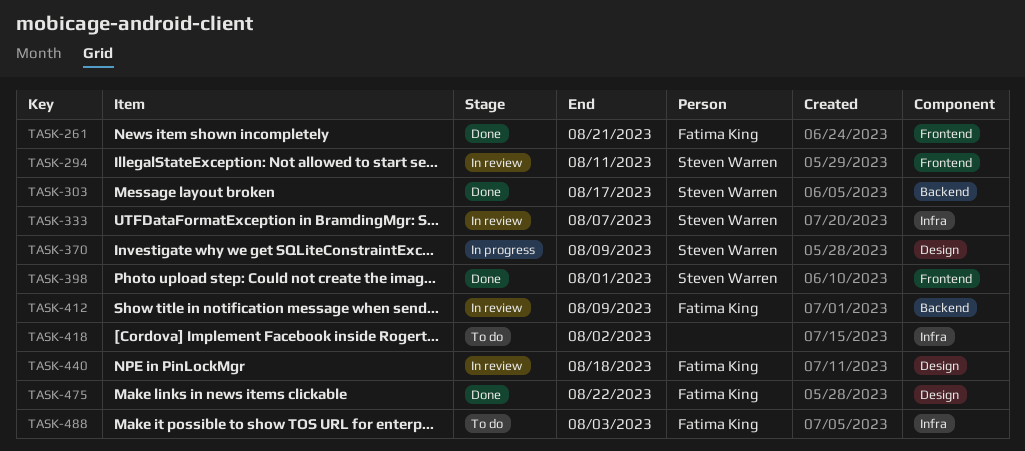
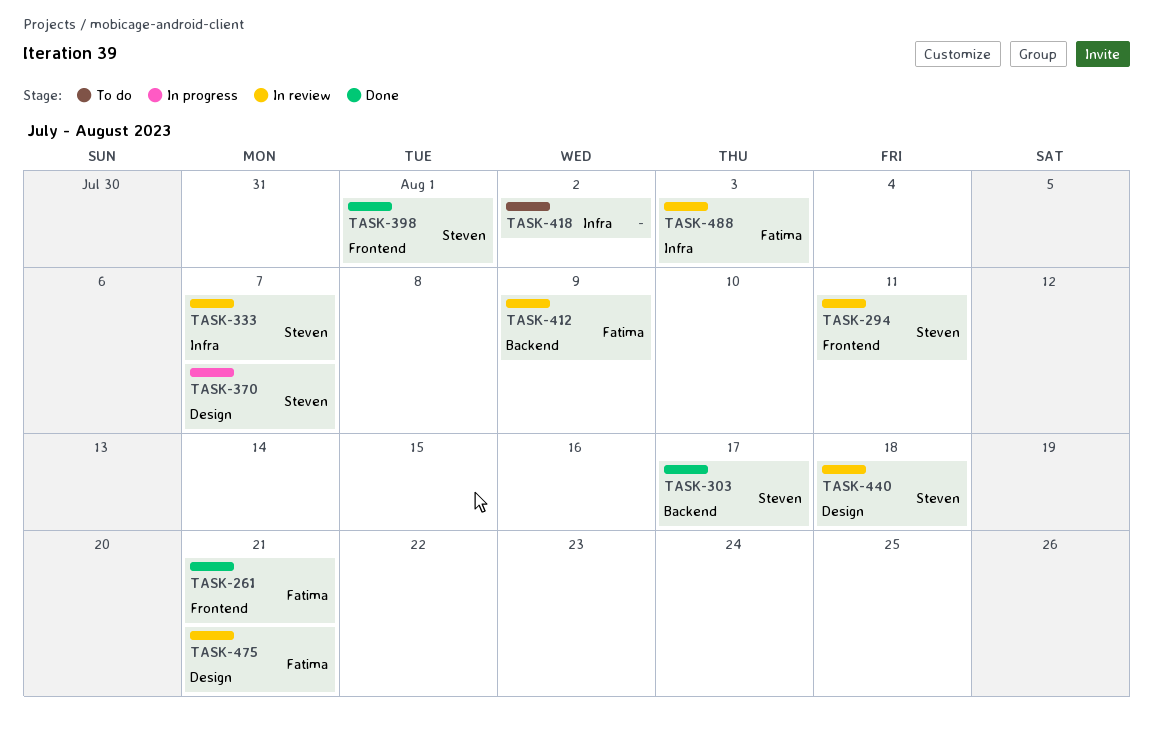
TASK-370, due: Aug 9 -> Aug 7
TASK-440, owner: Fatima King -> Steven Warren
TASK-475, status: Done -> In review
TASK-475, due: Aug 22 -> Aug 21
TASK-488, status: To do -> In review

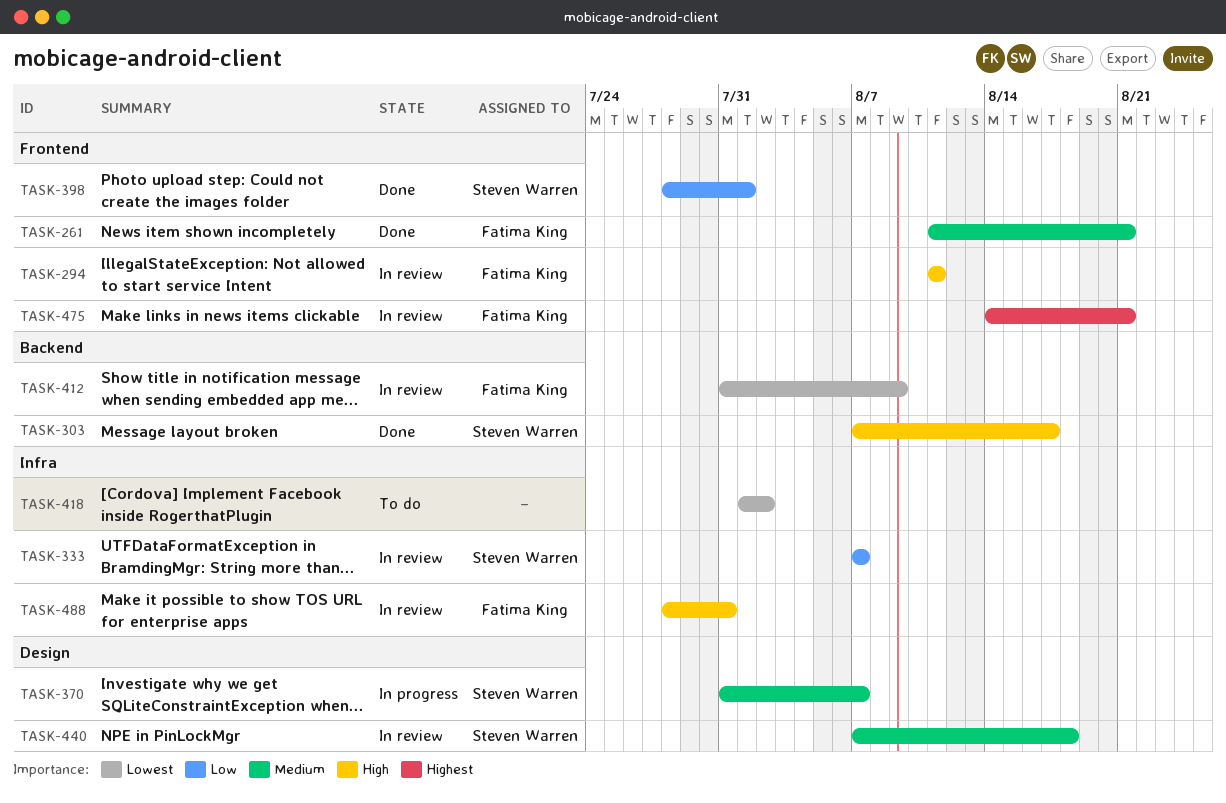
TASK-294, owner: Steven Warren -> Fatima King
TASK-475, label: Design -> Frontend
TASK-488, due: Aug 3 -> Jul 31

